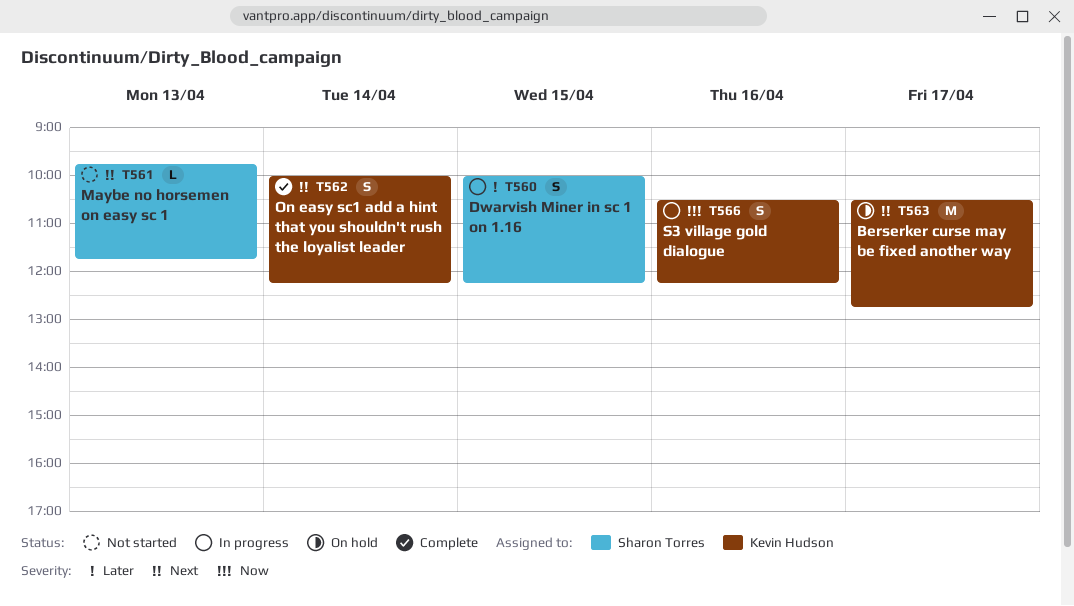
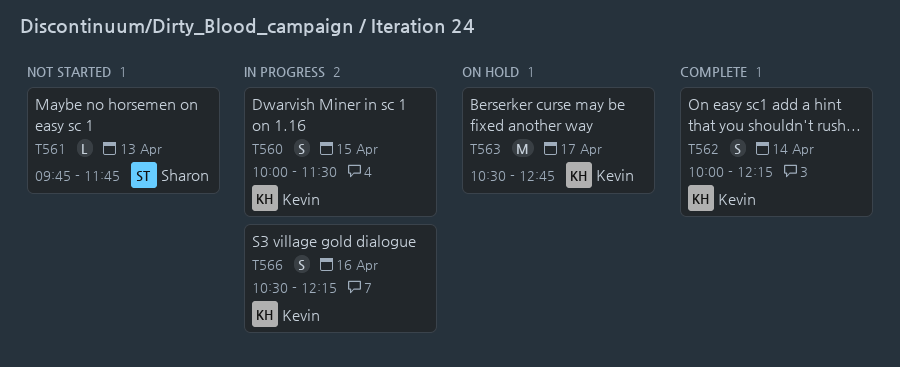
T560, owner: Sharon Torres -> Kevin Hudson
T560, ends: 12:15 -> 11:30

